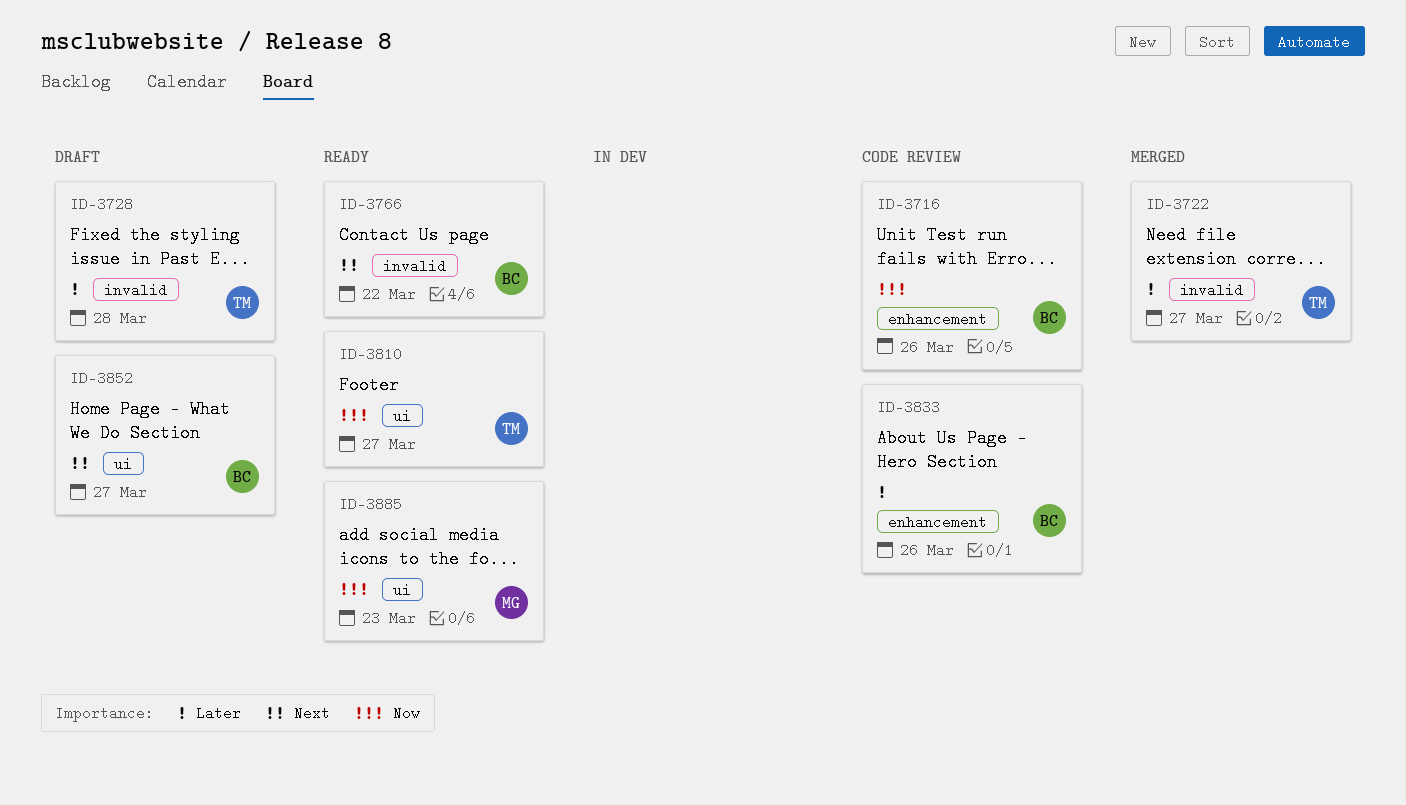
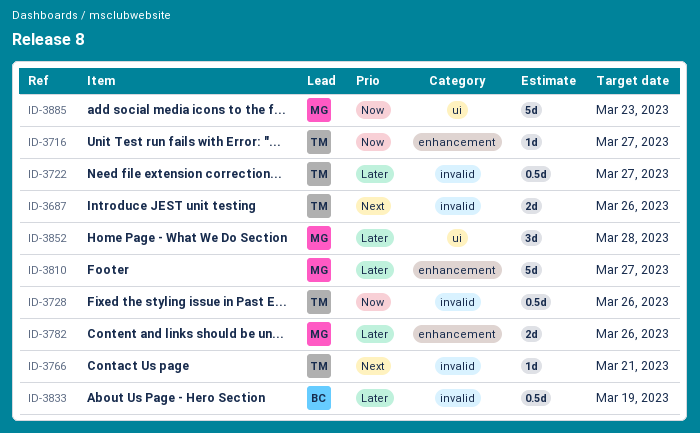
ID-3687: none -> present
ID-3716, owner: BC -> TM
ID-3716, due: Mar 26 -> Mar 27
ID-3728, priority: Later -> Now
ID-3728, due: Mar 28 -> Mar 26
ID-3766, owner: BC -> TM
ID-3766, due: Mar 22 -> Mar 21
ID-3782: none -> present
ID-3810, owner: TM -> MG
ID-3810, priority: Now -> Later
ID-3810, label: ui -> enhancement
ID-3833, label: enhancement -> invalid
ID-3833, due: Mar 26 -> Mar 19
ID-3852, owner: BC -> MG
ID-3852, priority: Next -> Later
ID-3852, due: Mar 27 -> Mar 28

